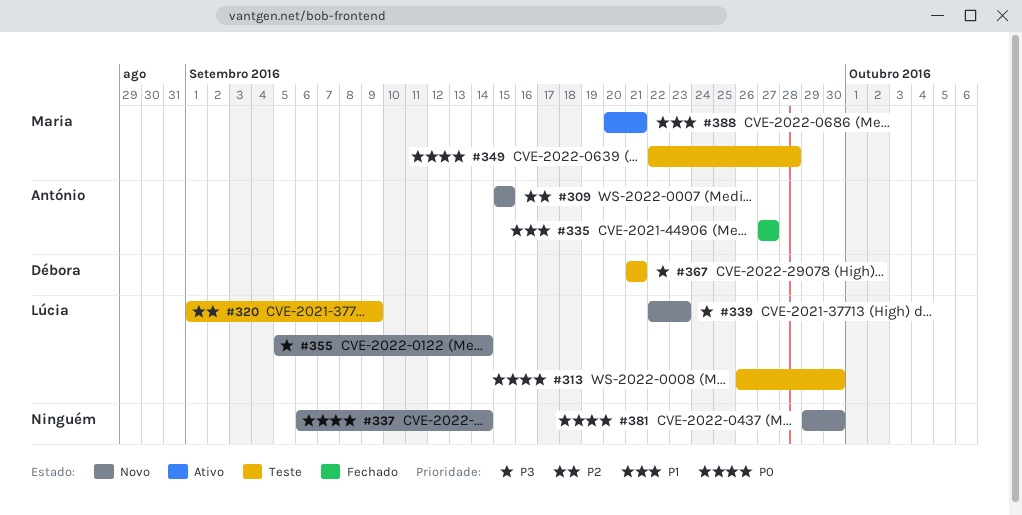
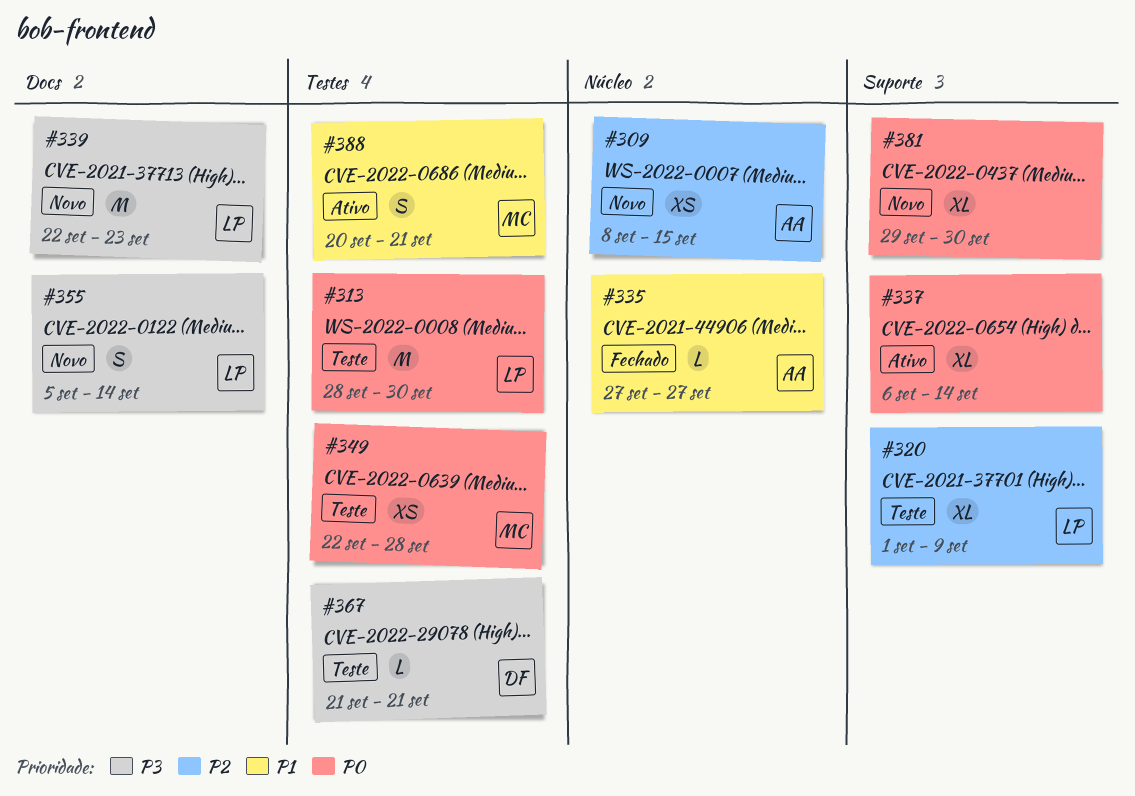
#309, start: Sep 15 -> Sep 8
#313, start: Sep 26 -> Sep 28
#337, status: Novo -> Ativo

